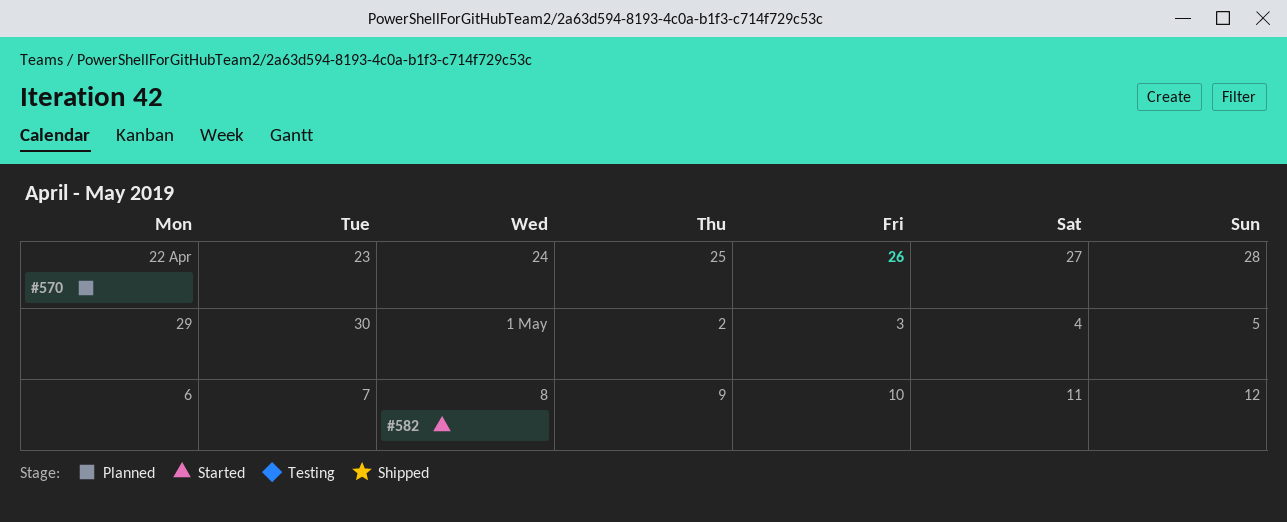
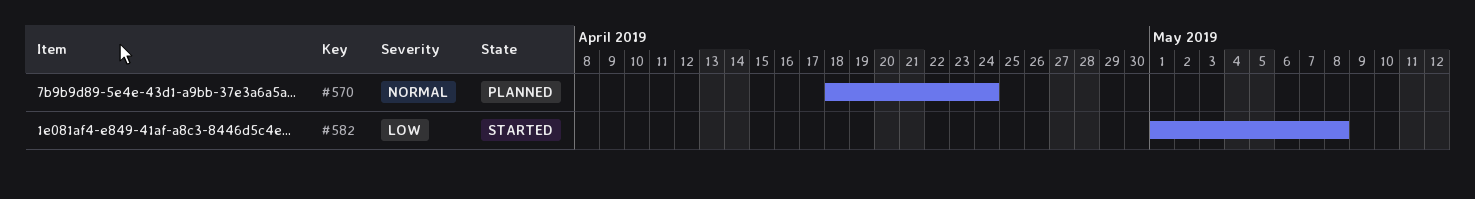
#570, due: Apr 22 -> Apr 24

